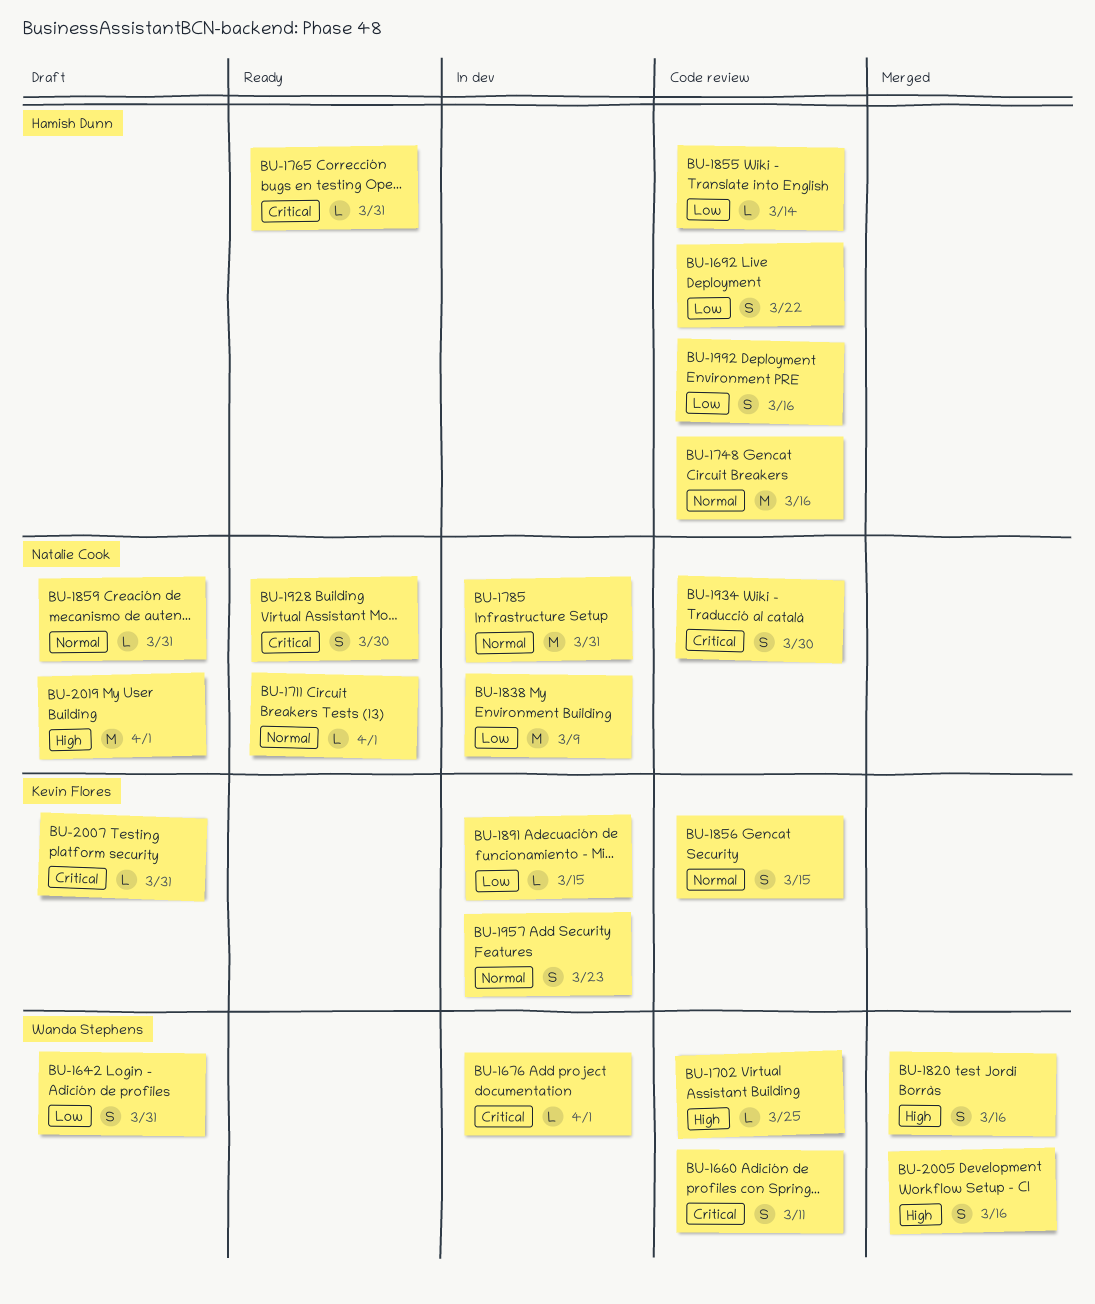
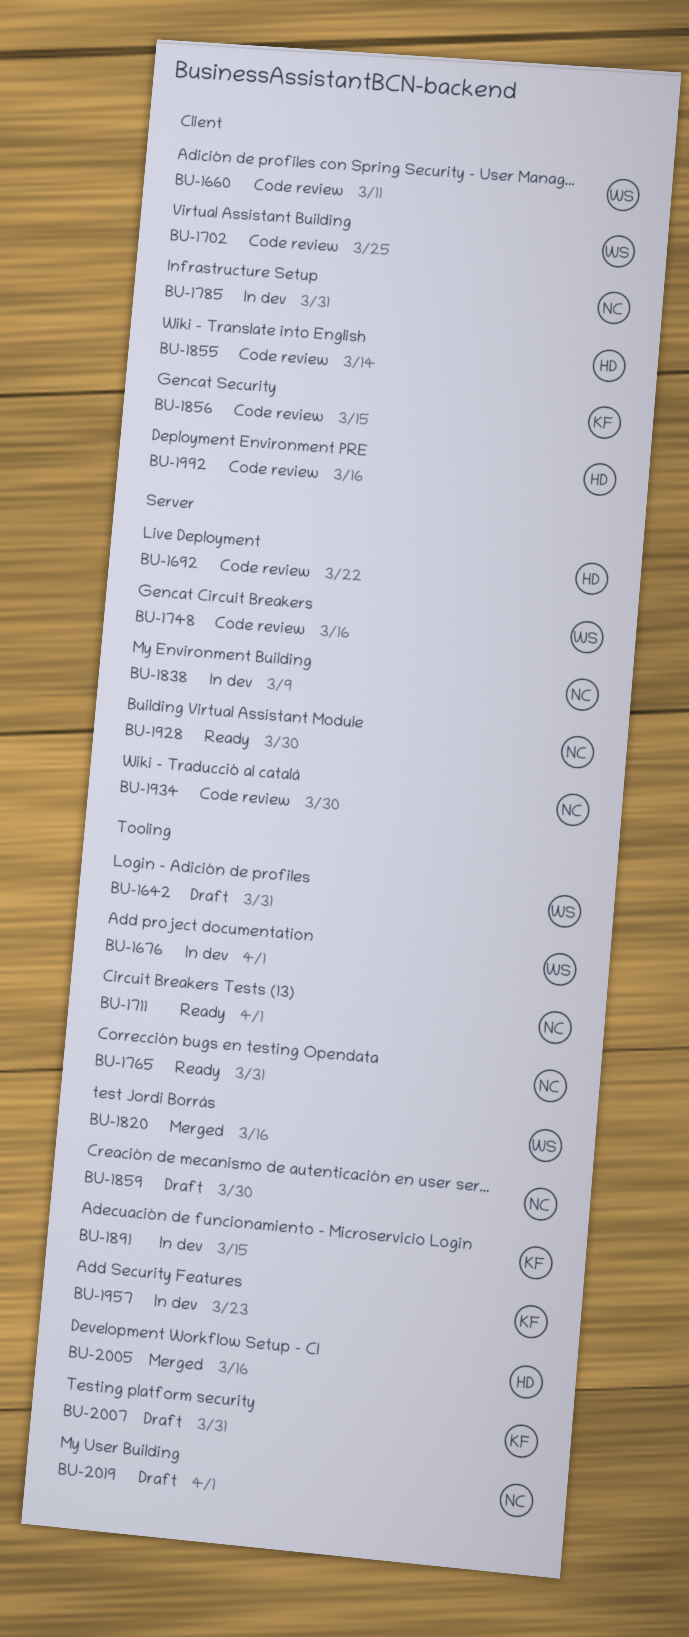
BU-1748, owner: Hamish Dunn -> Wanda Stephens
BU-1765, owner: Hamish Dunn -> Natalie Cook
BU-1859, due: Mar 31 -> Mar 30
BU-2005, owner: Wanda Stephens -> Hamish Dunn

